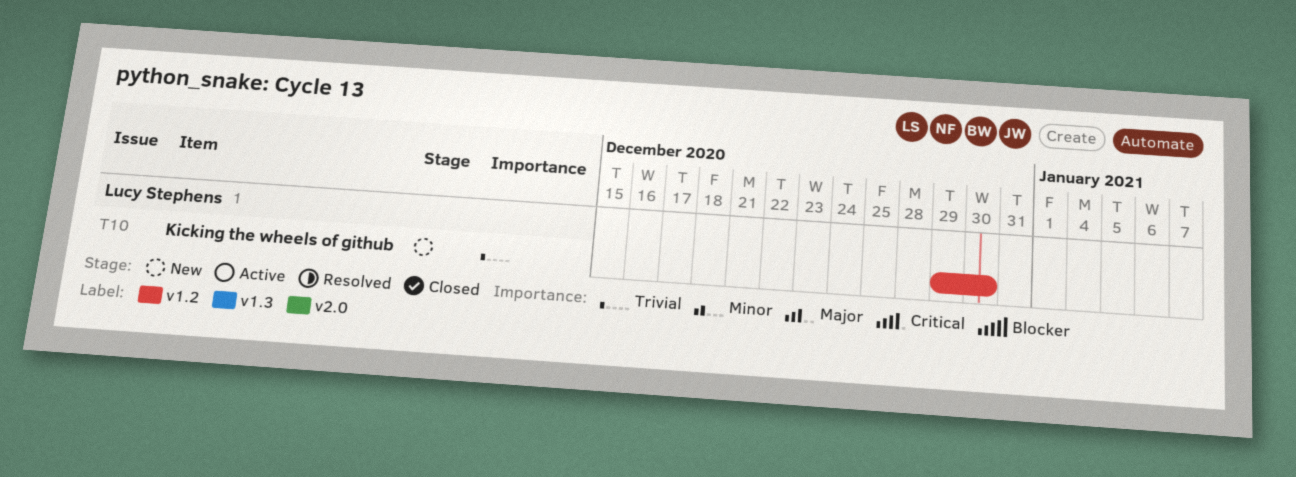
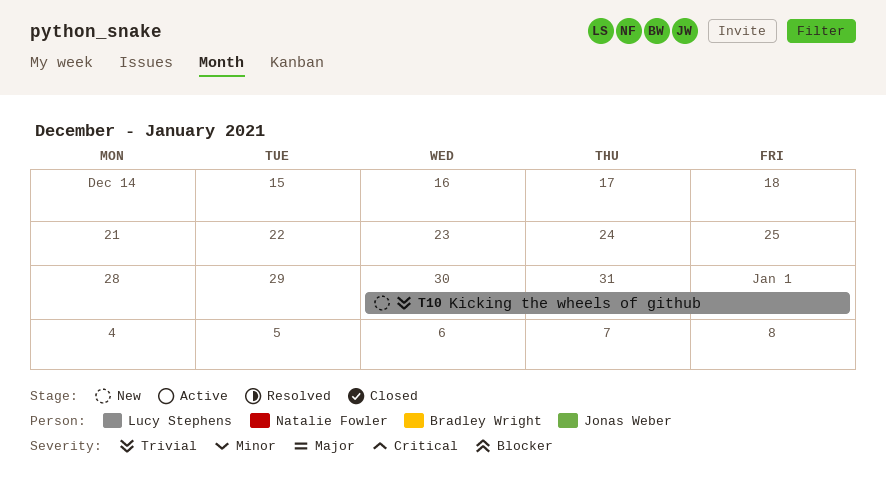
T10, start: Dec 29 -> Dec 30
T10, due: Dec 30 -> Jan 1

